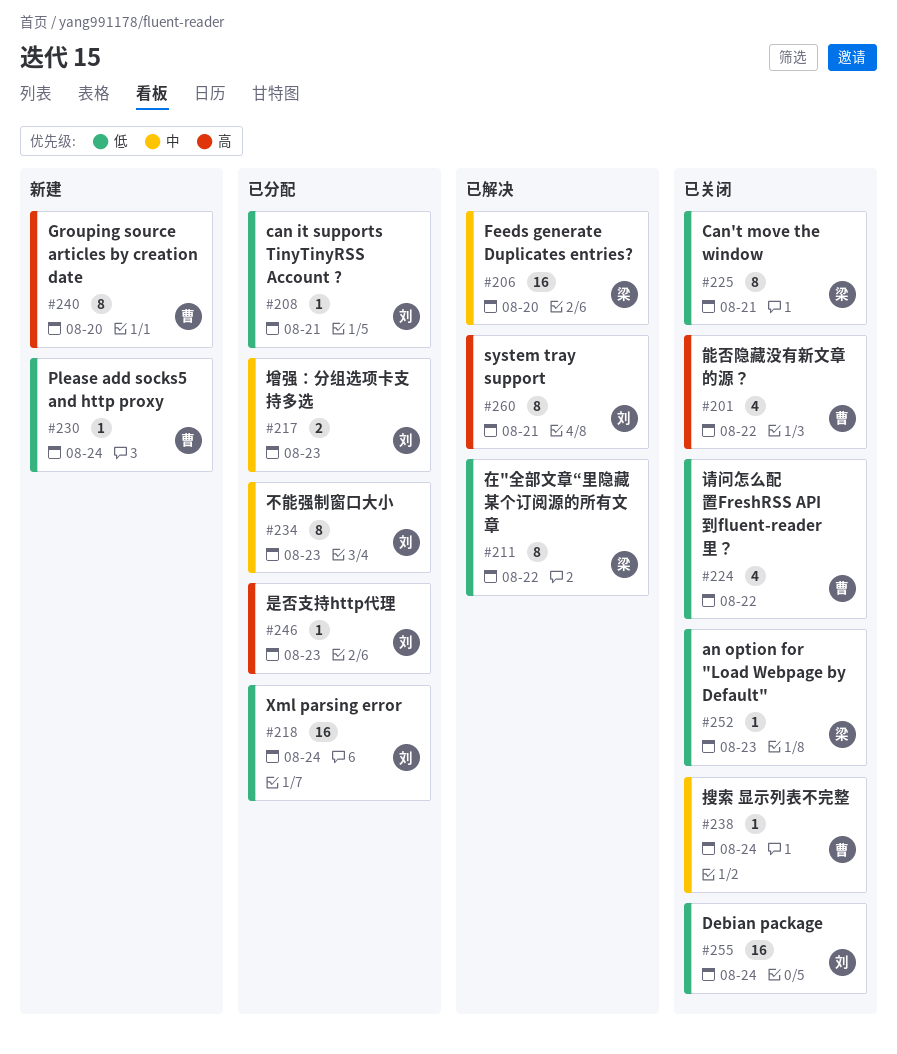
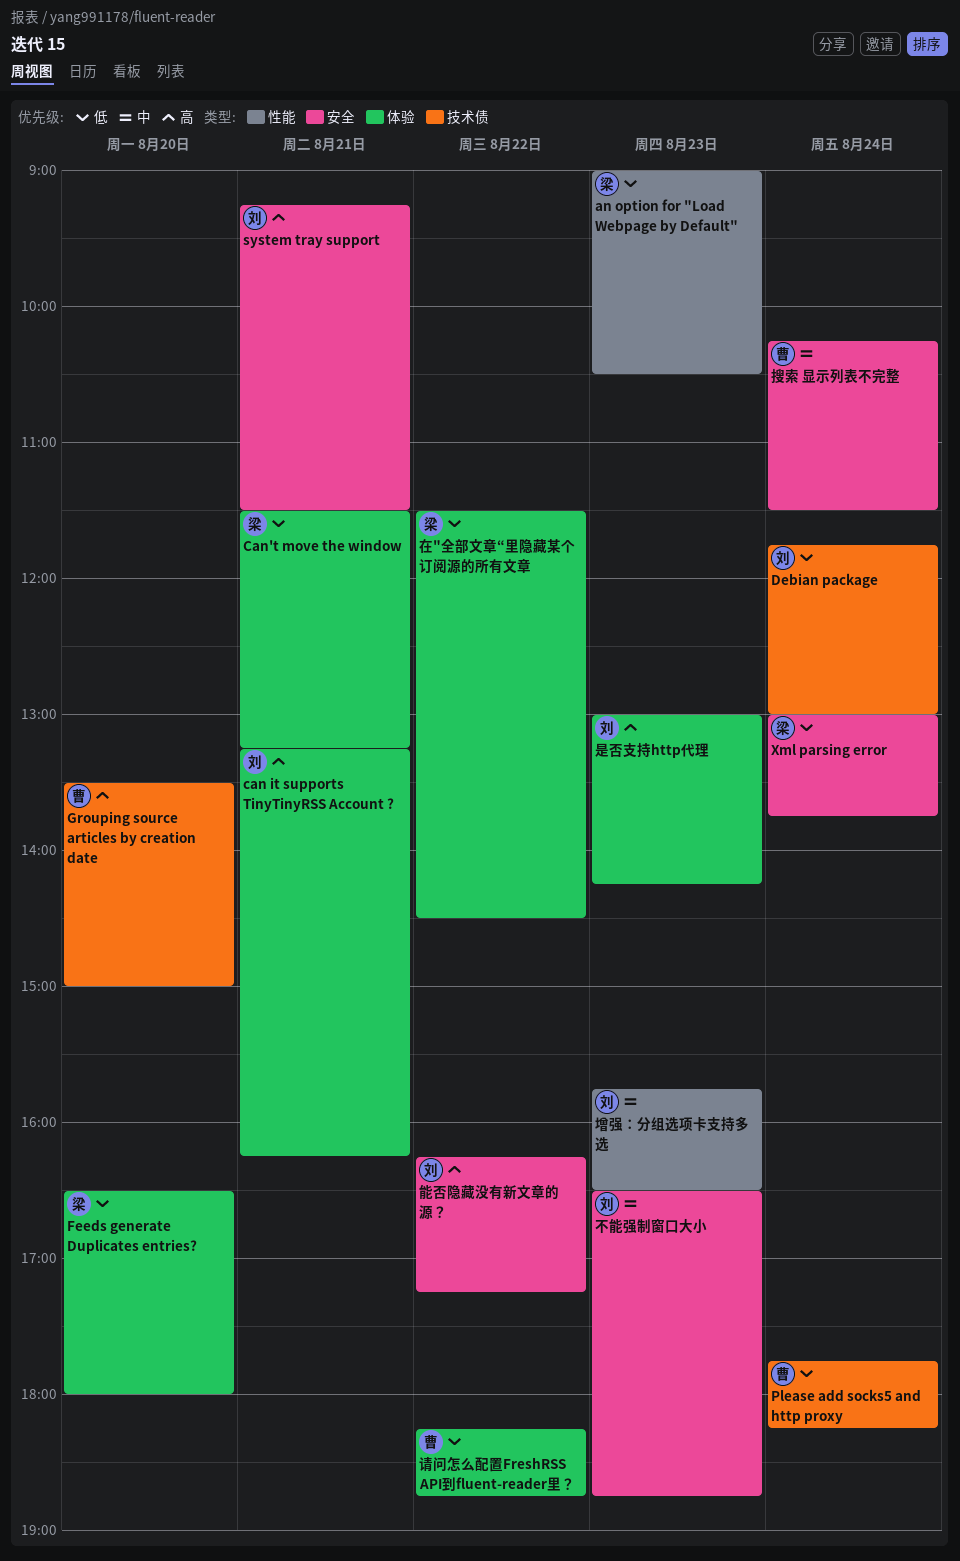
can it supports TinyTinyRSS Account ?, priority: 低 -> 高
Feeds generate Duplicates entries?, priority: 中 -> 低
Xml parsing error, owner: 刘 -> 梁
能否隐藏没有新文章的源？, owner: 曹 -> 刘

